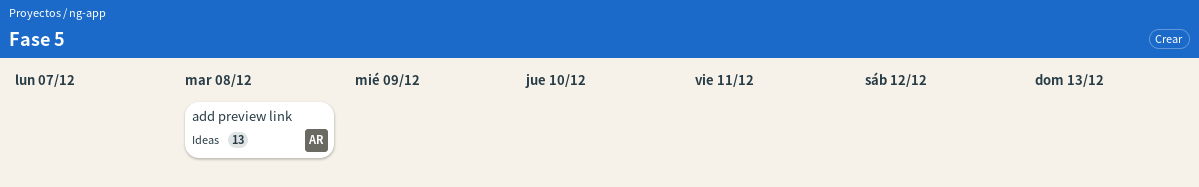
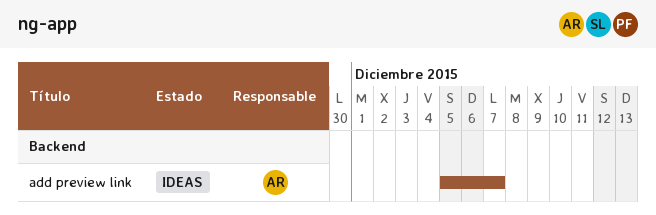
add preview link, due: Dec 8 -> Dec 7

